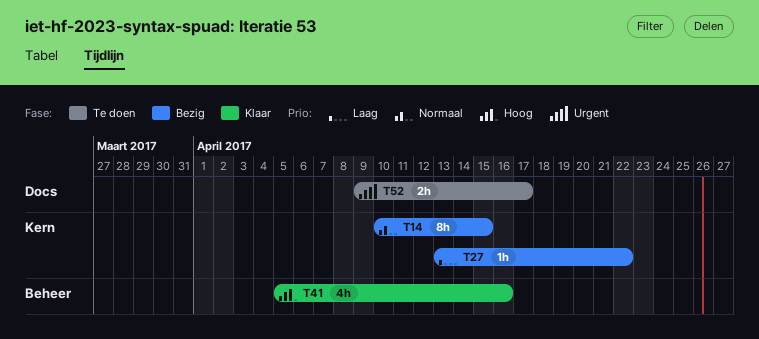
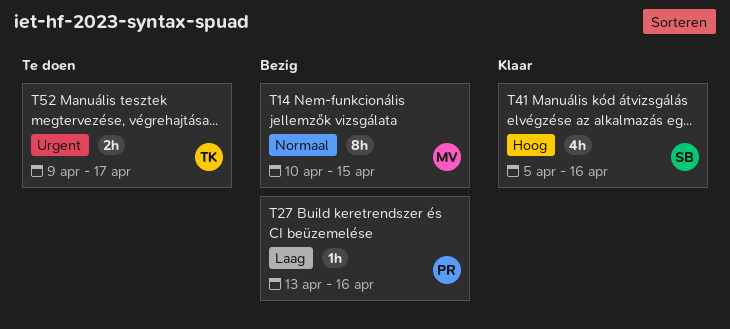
T27, due: Apr 22 -> Apr 16

